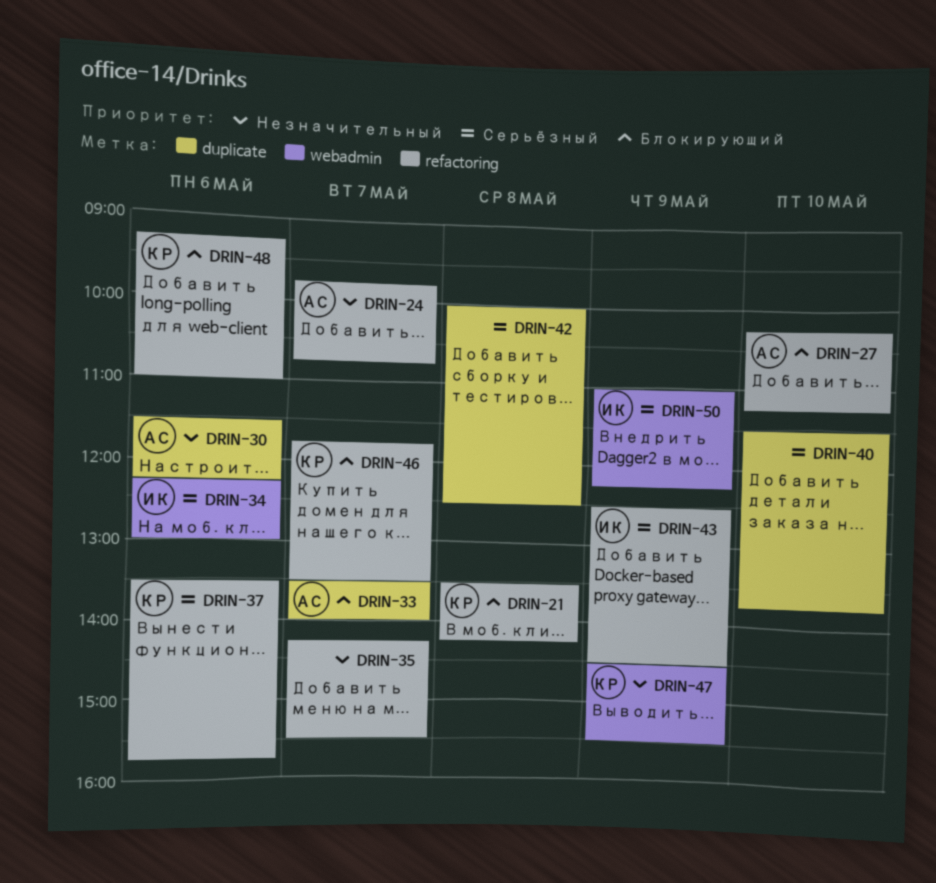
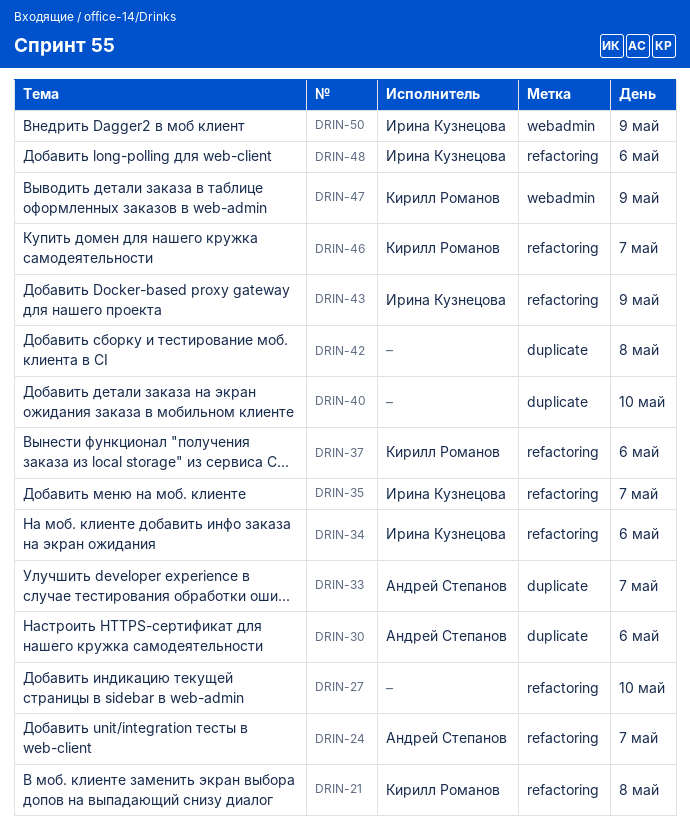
DRIN-27, owner: Андрей Степанов -> none
DRIN-34, label: webadmin -> refactoring
DRIN-35, owner: none -> Ирина Кузнецова
DRIN-48, owner: Кирилл Романов -> Ирина Кузнецова

